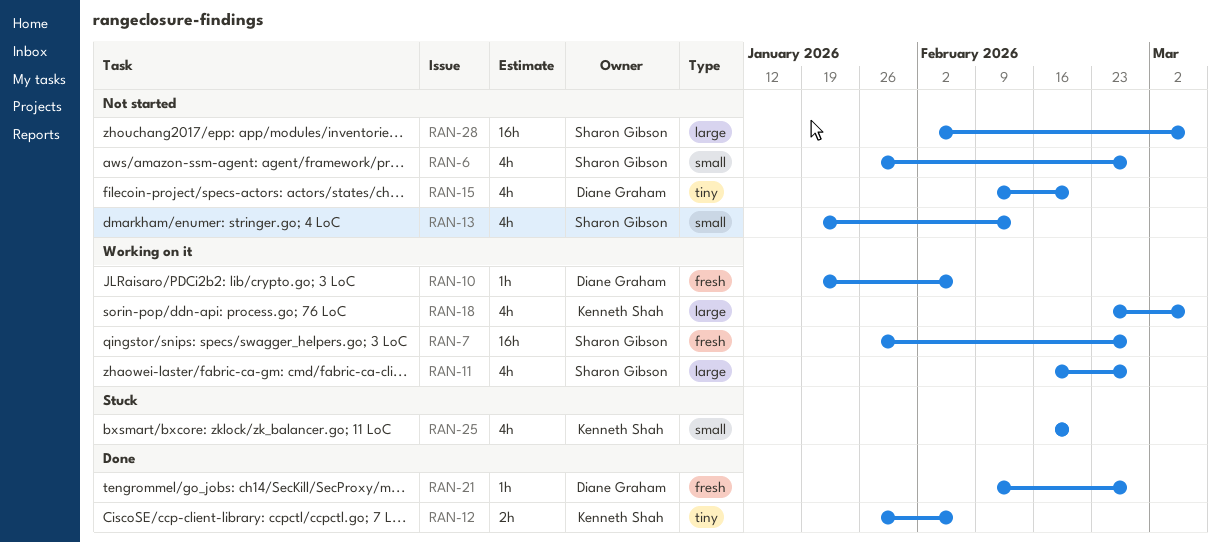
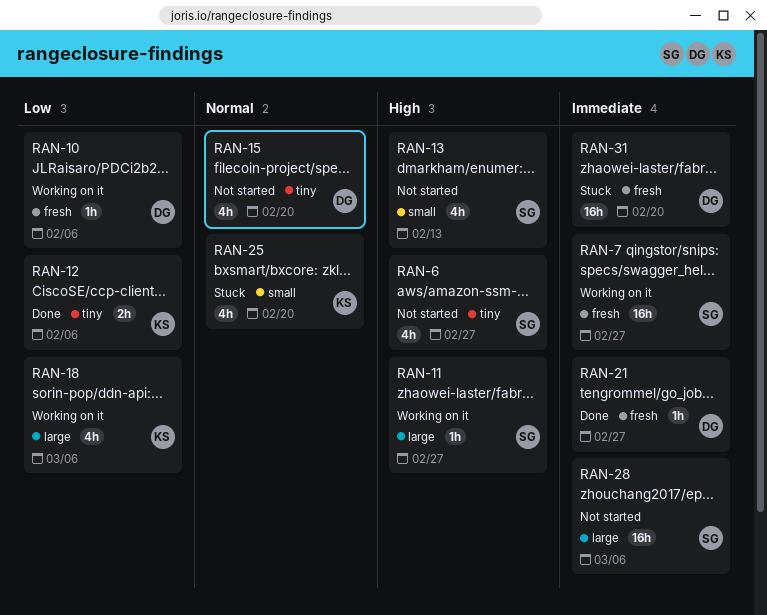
RAN-6, label: small -> tiny
RAN-11, estimate: 4h -> 1h
RAN-31: none -> present

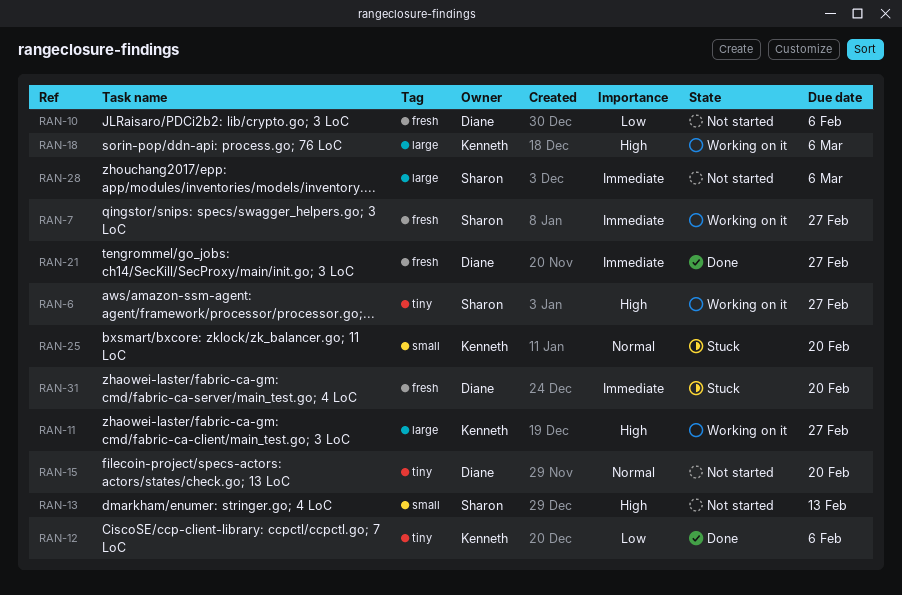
RAN-6, status: Not started -> Working on it
RAN-10, status: Working on it -> Not started
RAN-11, owner: Sharon -> Kenneth
RAN-18, priority: Low -> High

